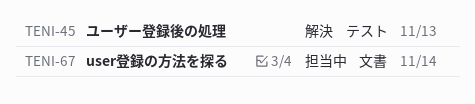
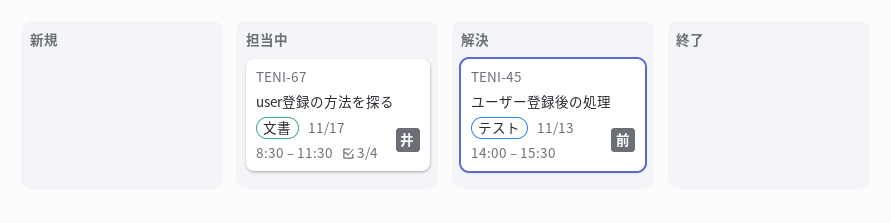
TENI-67, day: Nov 14 -> Nov 17

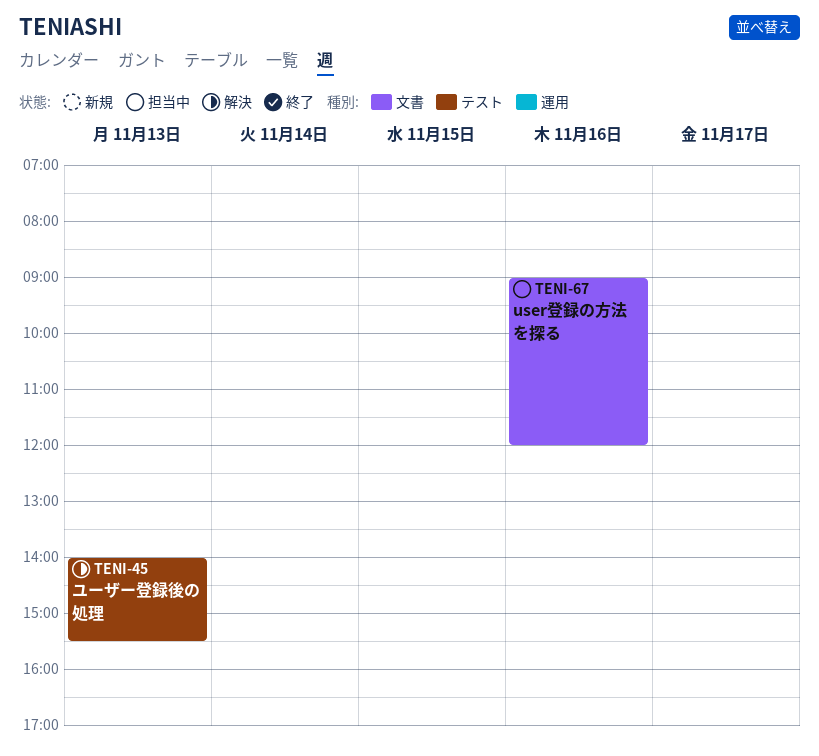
TENI-67, day: Nov 17 -> Nov 16
TENI-67, begins: 08:30 -> 09:00
TENI-67, ends: 11:30 -> 12:00

